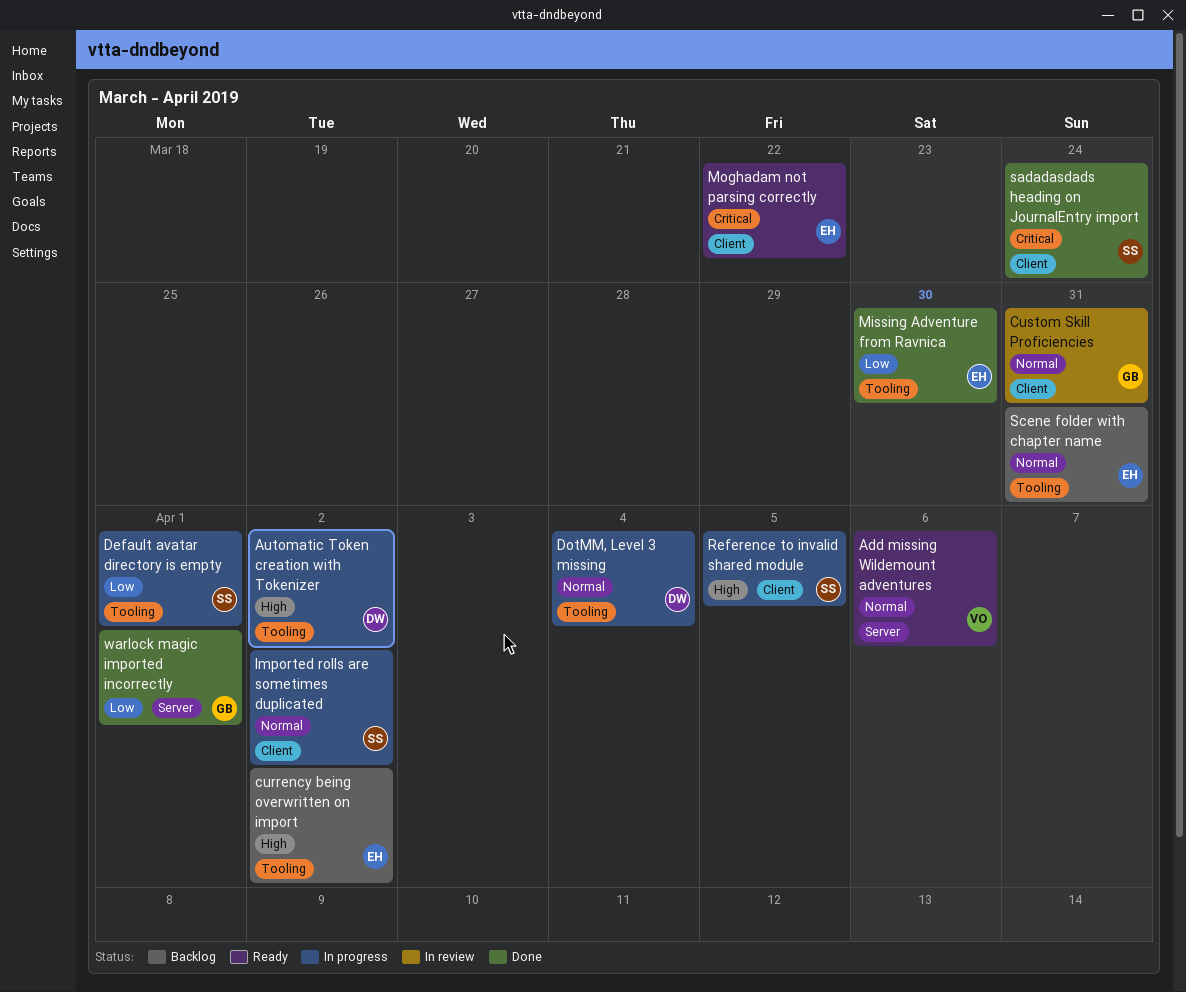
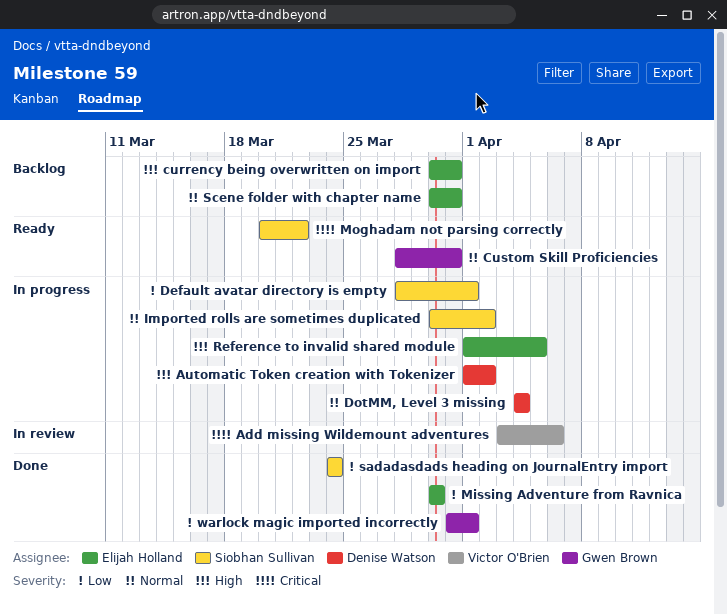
Add missing Wildemount adventures, status: Ready -> In review
Add missing Wildemount adventures, priority: Normal -> Critical
currency being overwritten on import, due: Apr 2 -> Mar 31
Custom Skill Proficiencies, status: In review -> Ready
Moghadam not parsing correctly, owner: Elijah Holland -> Siobhan Sullivan
Reference to invalid shared module, owner: Siobhan Sullivan -> Elijah Holland
sadadasdads heading on JournalEntry import, priority: Critical -> Low

